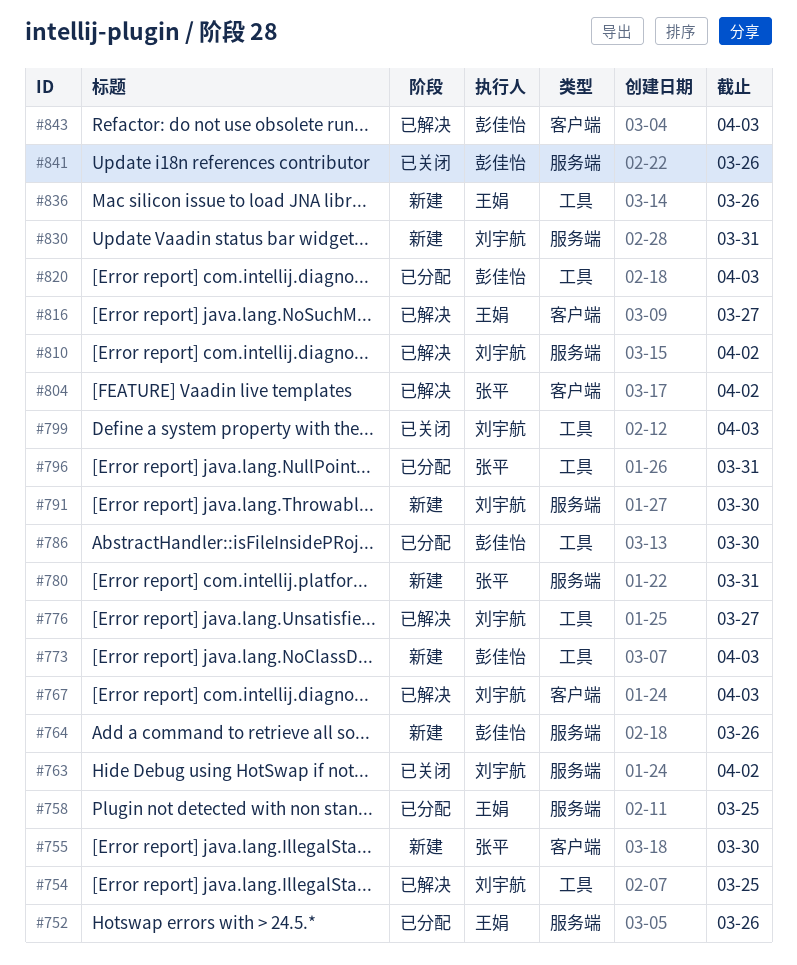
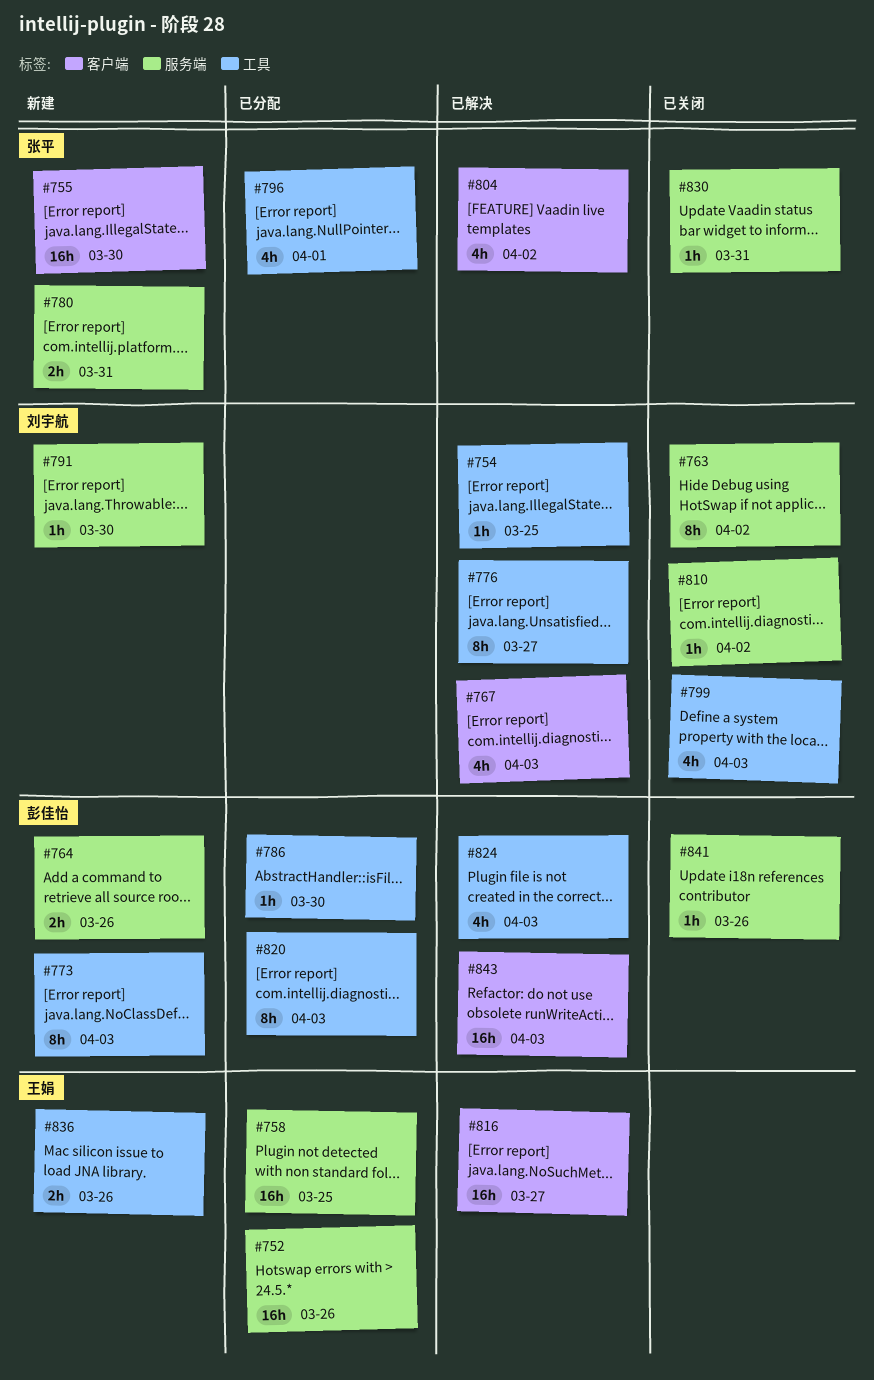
#796, due: Mar 31 -> Apr 1
#810, status: 已解决 -> 已关闭
#824: none -> present
#830, status: 新建 -> 已关闭
#830, owner: 刘宇航 -> 张平

